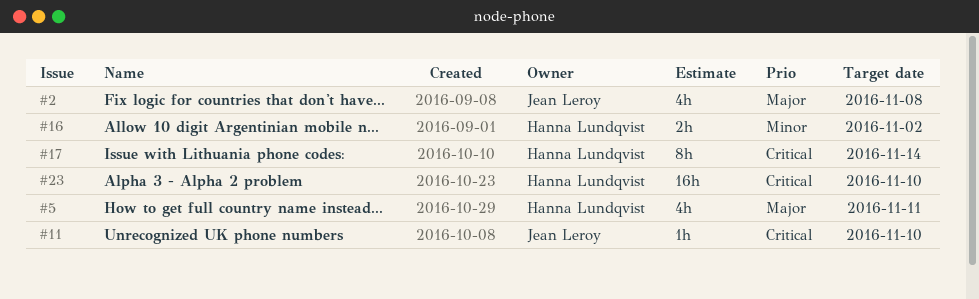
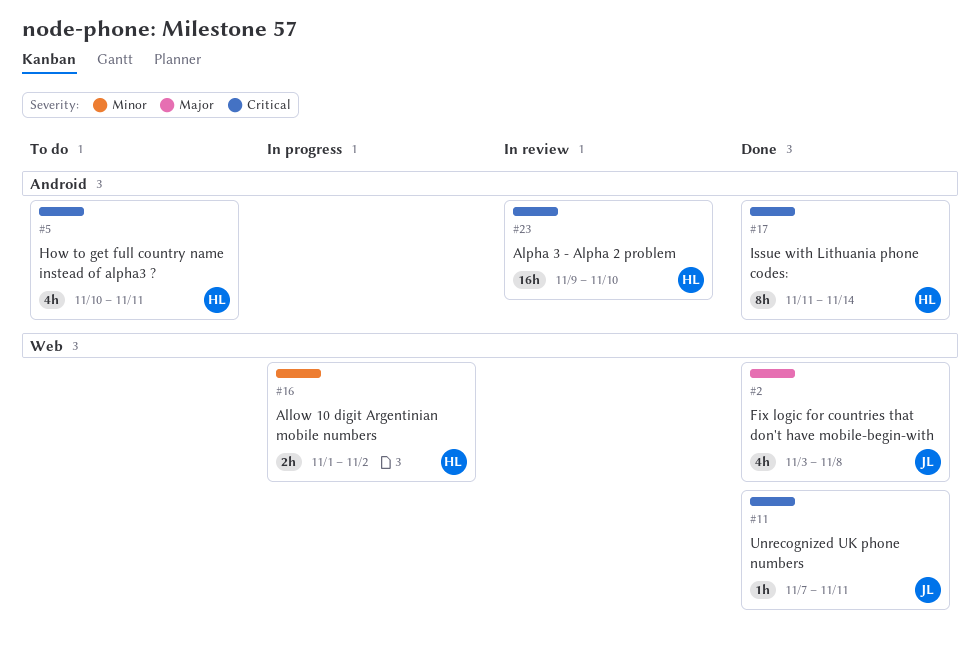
#5, priority: Major -> Critical
#11, due: Nov 10 -> Nov 11

